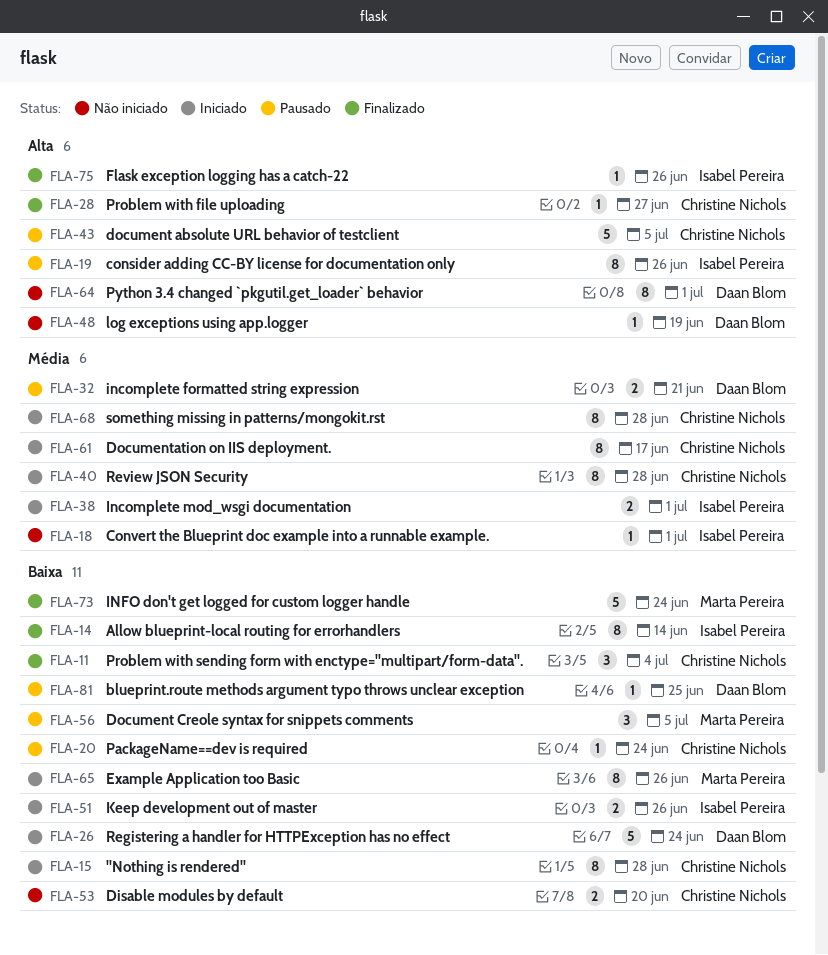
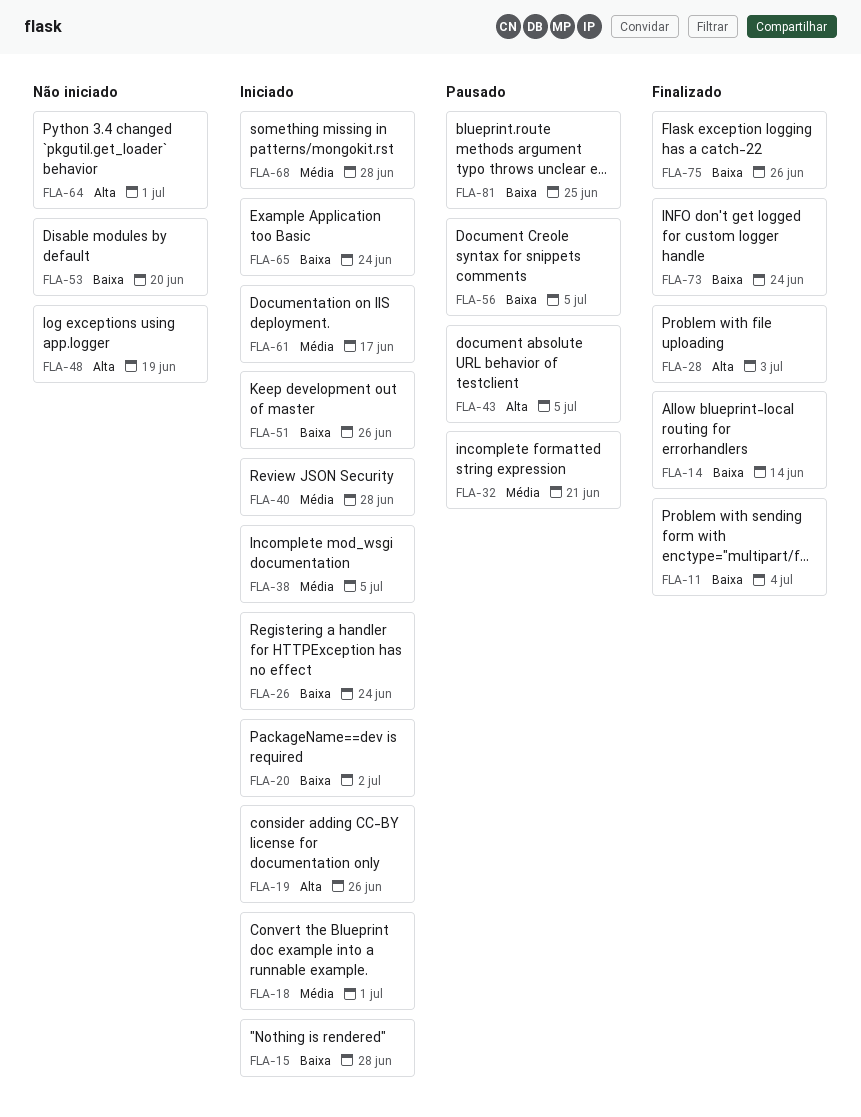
FLA-18, status: Não iniciado -> Iniciado
FLA-19, status: Pausado -> Iniciado
FLA-20, status: Pausado -> Iniciado
FLA-20, due: Jun 24 -> Jul 2
FLA-28, due: Jun 27 -> Jul 3
FLA-38, due: Jul 1 -> Jul 5
FLA-65, due: Jun 26 -> Jun 24
FLA-75, priority: Alta -> Baixa

